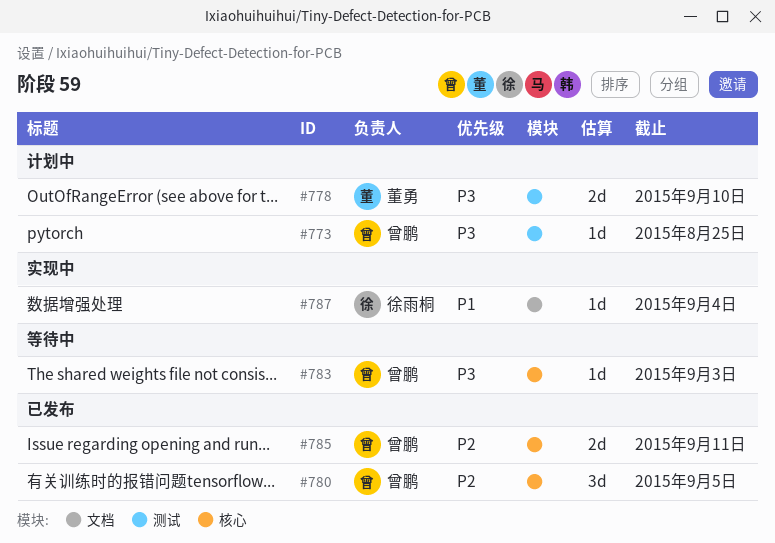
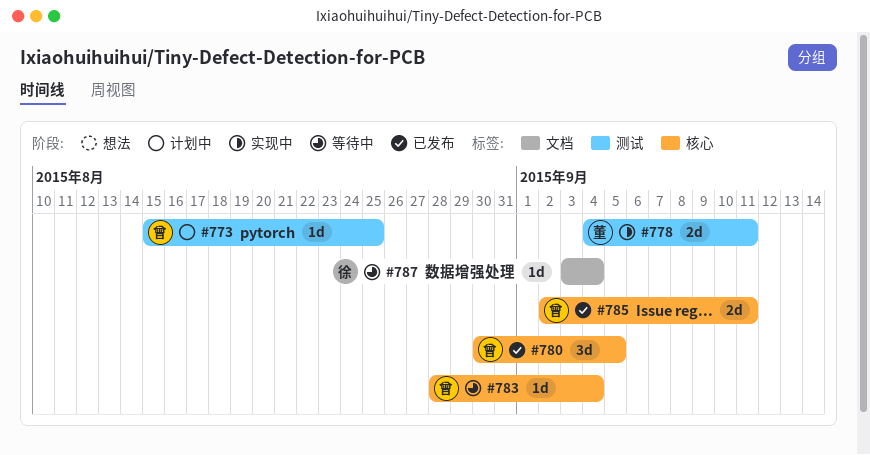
#778, status: 计划中 -> 实现中
#778, due: Sep 10 -> Sep 11
#783, due: Sep 3 -> Sep 4
#787, status: 实现中 -> 等待中

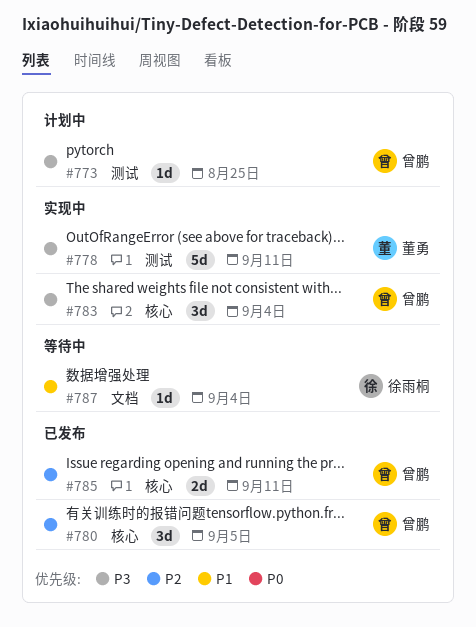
#778, estimate: 2d -> 5d
#783, status: 等待中 -> 实现中
#783, estimate: 1d -> 3d

